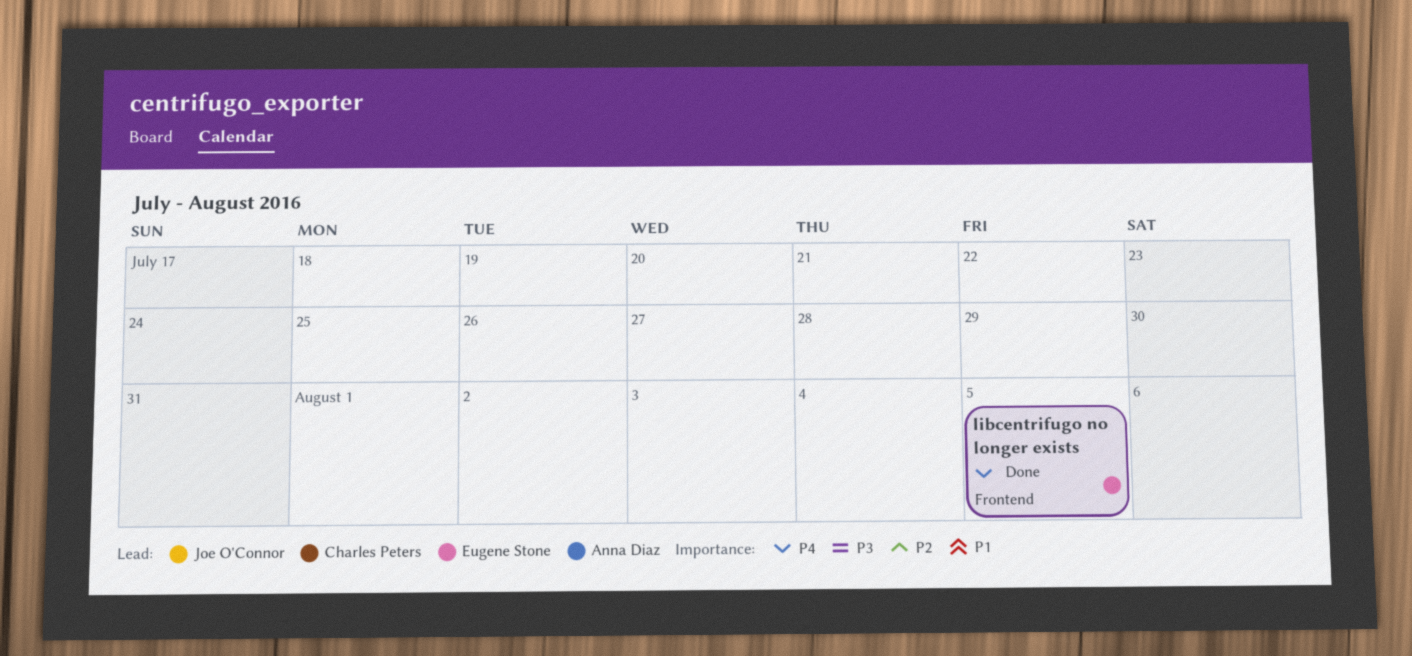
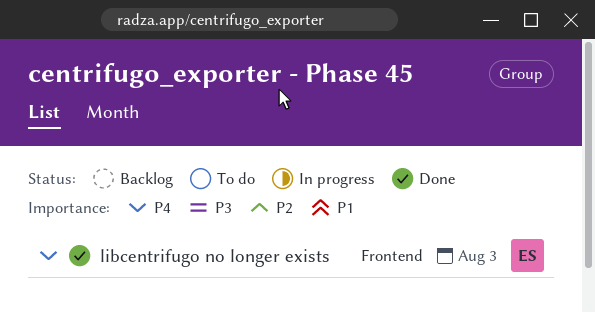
libcentrifugo no longer exists, due: Aug 5 -> Aug 3

